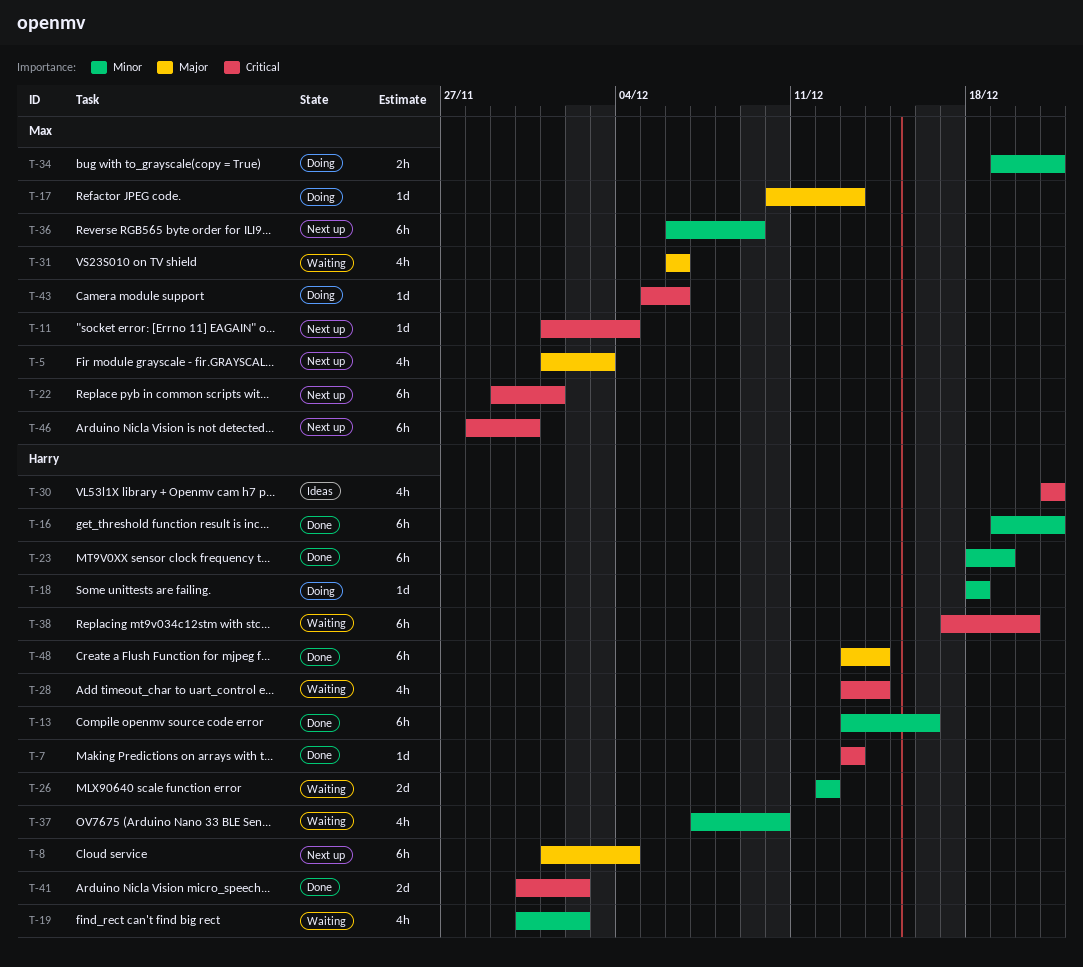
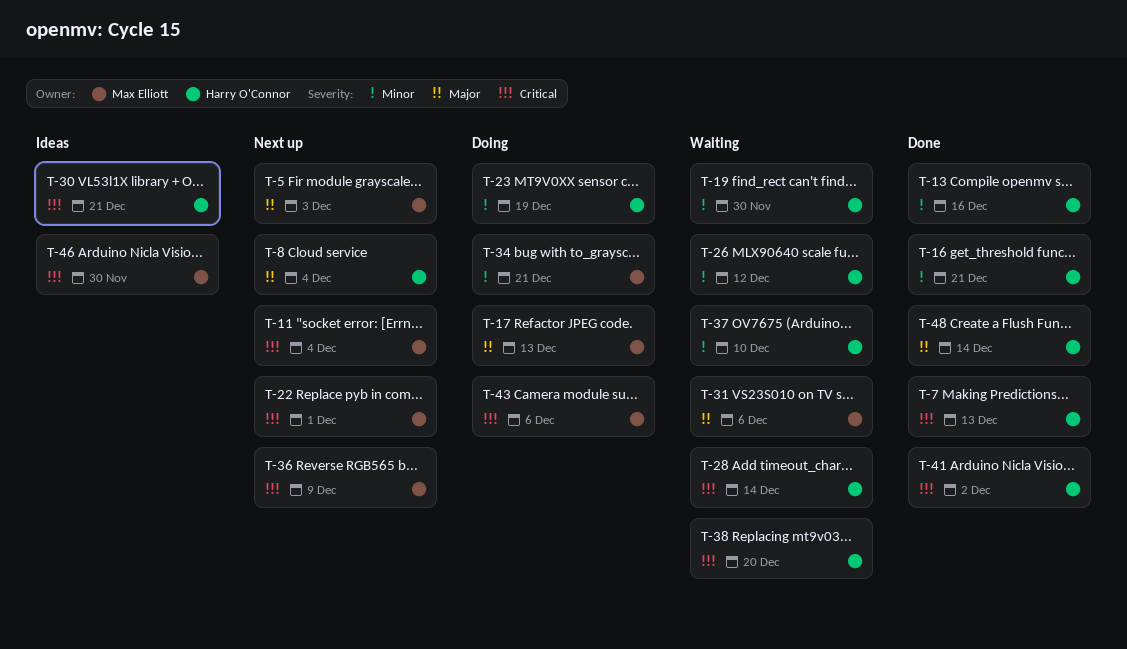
T-18: present -> none
T-19, due: Dec 2 -> Nov 30
T-23, status: Done -> Doing
T-36, priority: Minor -> Critical
T-46, status: Next up -> Ideas

